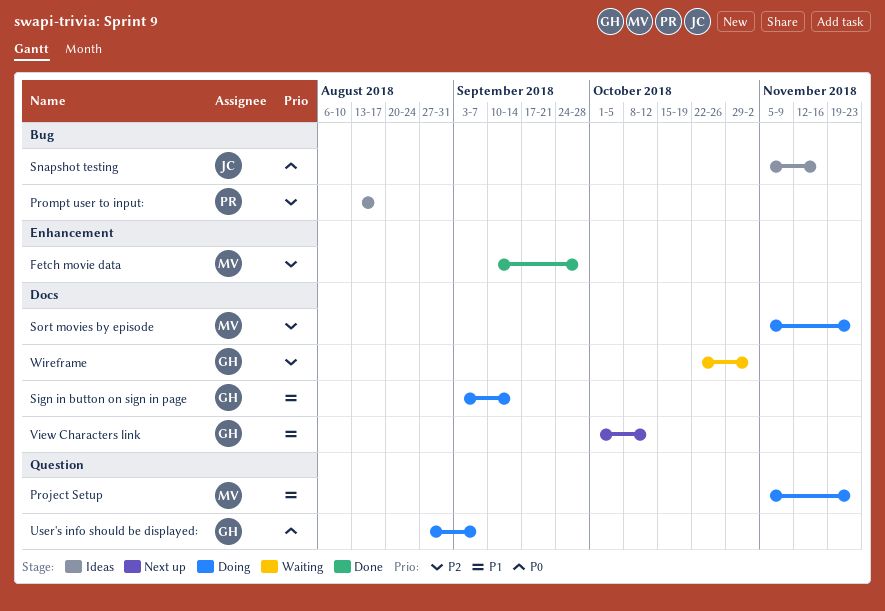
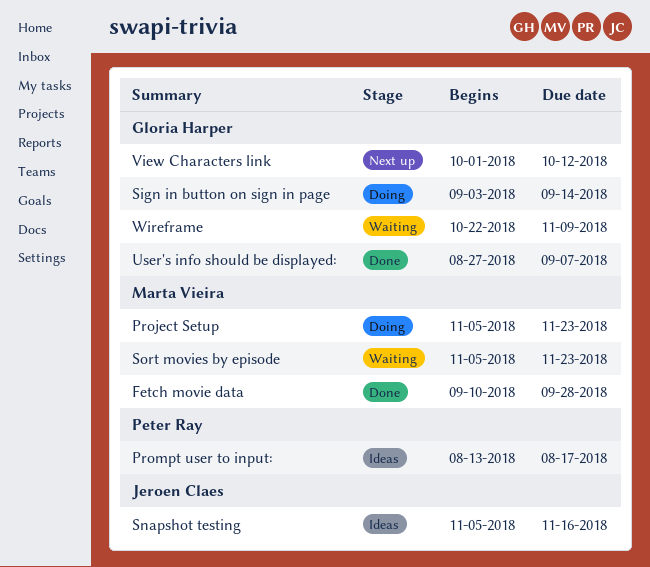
Sort movies by episode, status: Doing -> Waiting
User's info should be displayed:, status: Doing -> Done
Wireframe, due: Nov 2 -> Nov 9

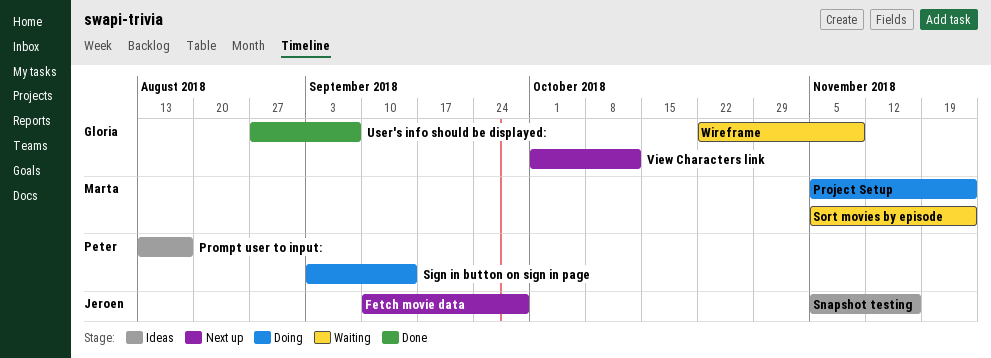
Fetch movie data, status: Done -> Next up
Fetch movie data, owner: Marta Vieira -> Jeroen Claes
Sign in button on sign in page, owner: Gloria Harper -> Peter Ray

